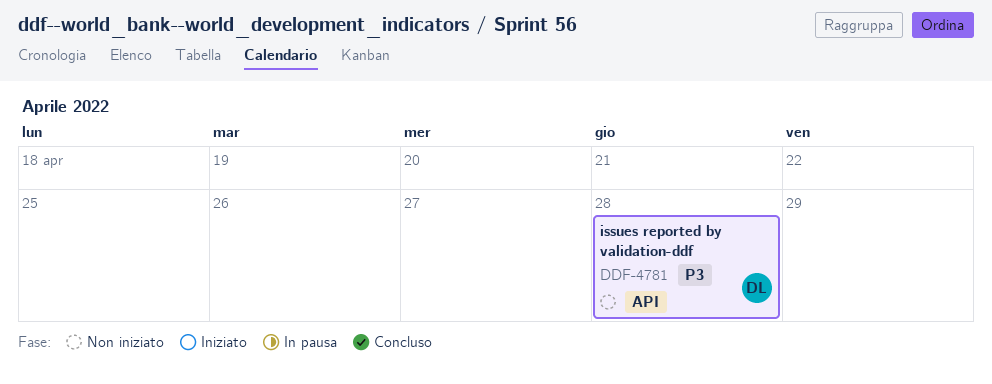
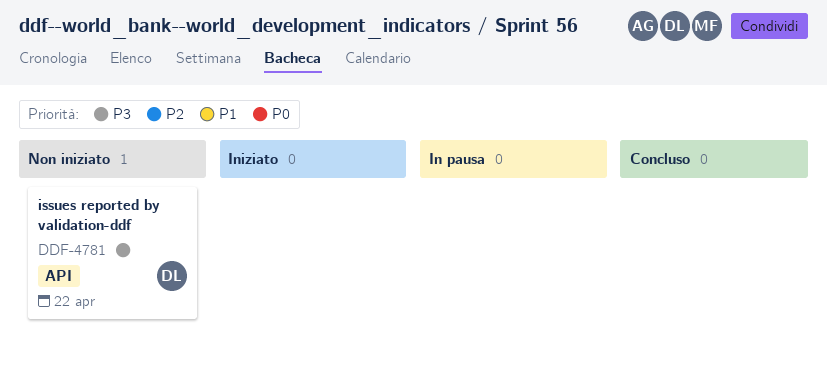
DDF-4781, due: Apr 28 -> Apr 22

